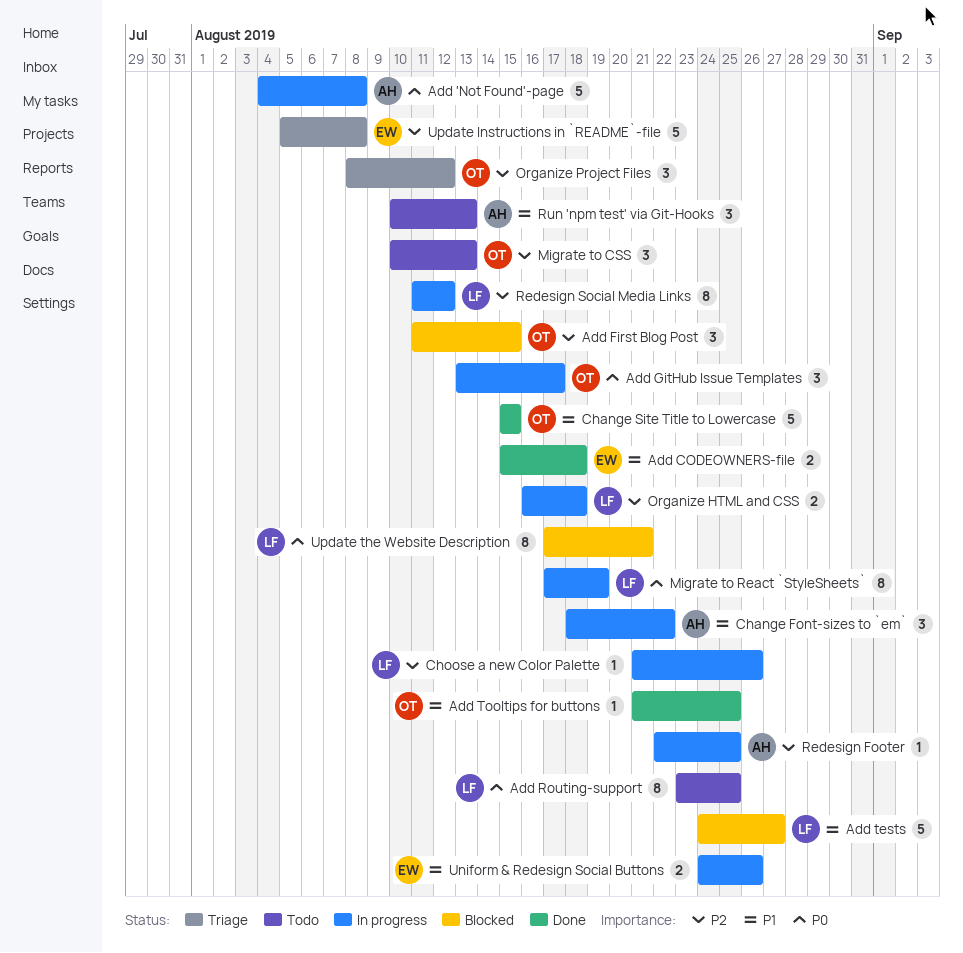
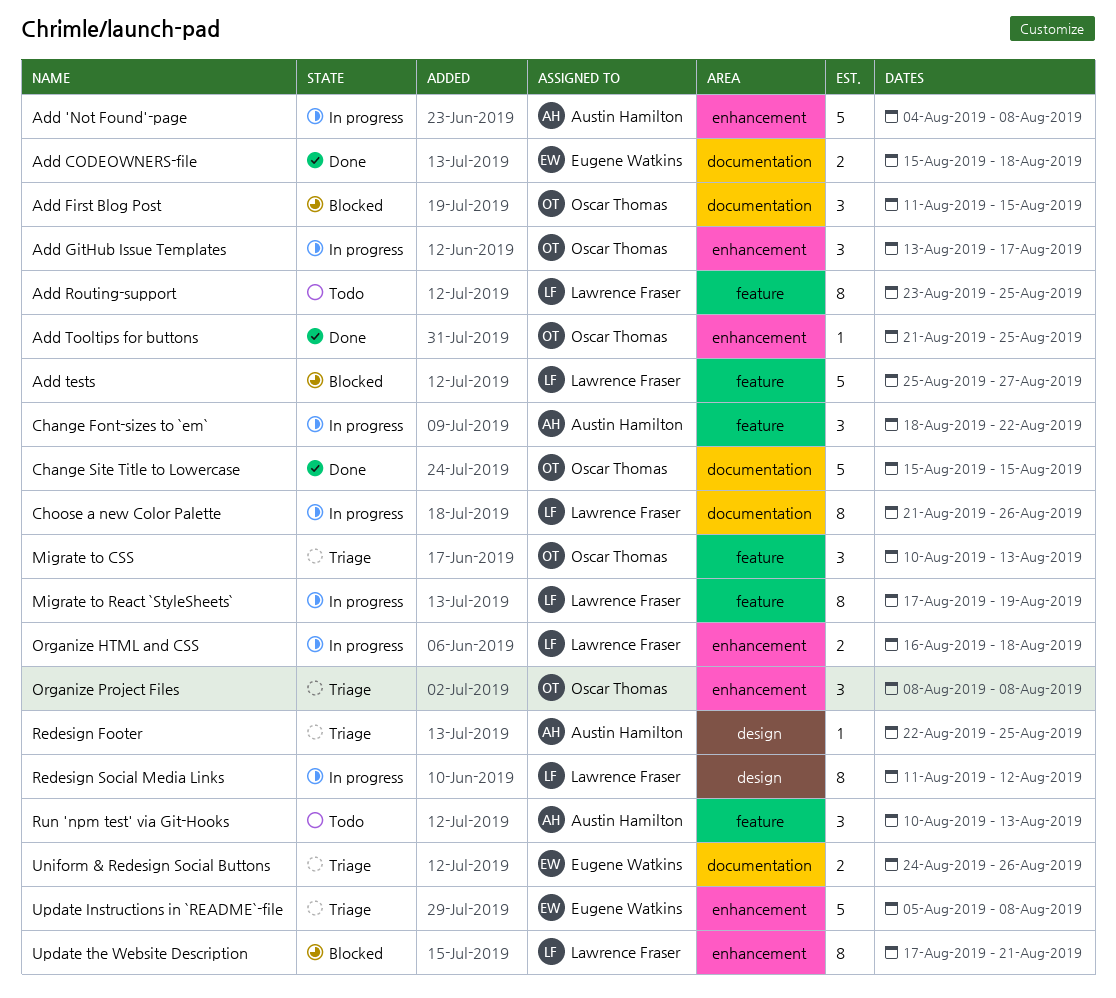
Add tests, start: Aug 24 -> Aug 25
Choose a new Color Palette, estimate: 1 -> 8
Migrate to CSS, status: Todo -> Triage
Organize Project Files, due: Aug 12 -> Aug 8
Redesign Footer, status: In progress -> Triage
Uniform & Redesign Social Buttons, status: In progress -> Triage

